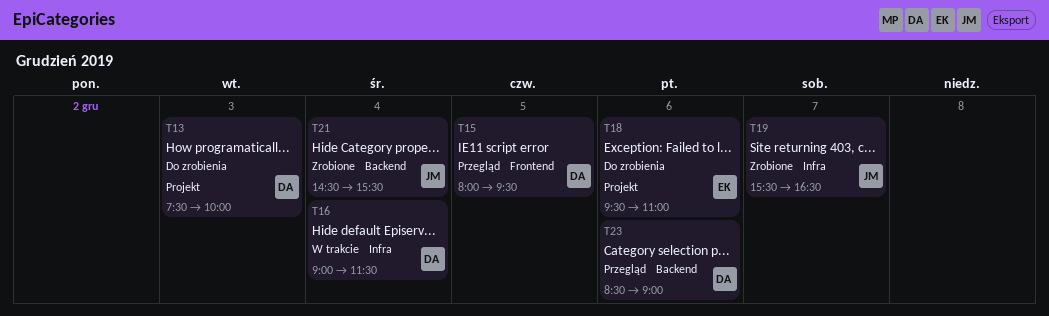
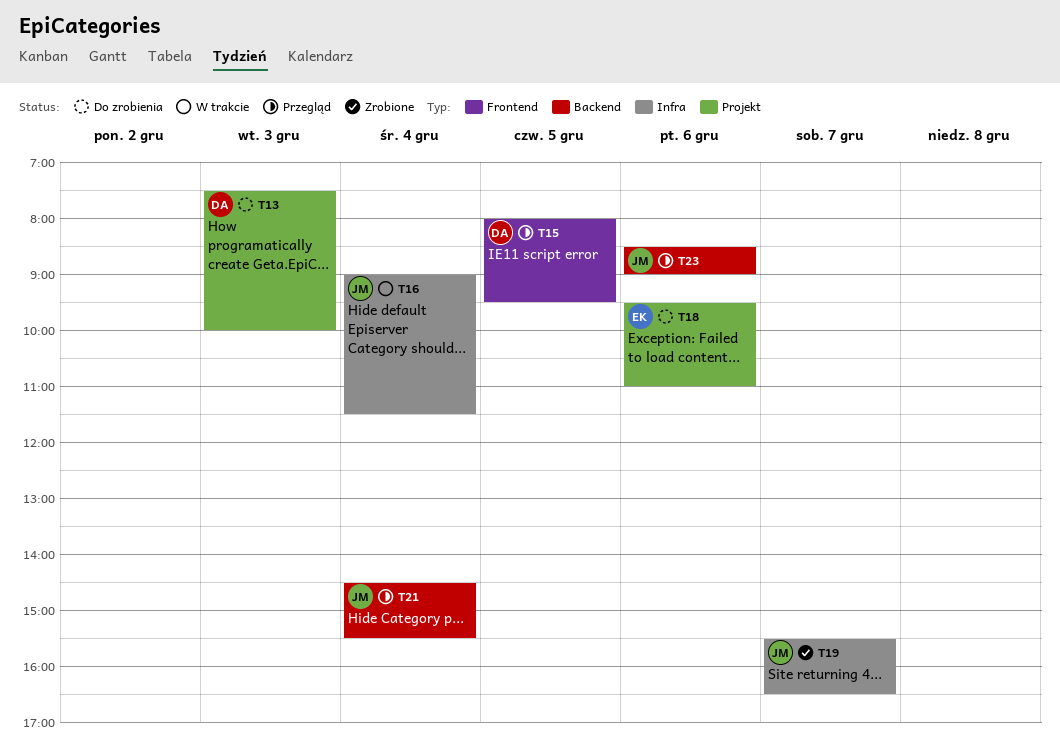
T16, owner: DA -> JM
T21, status: Zrobione -> Przegląd
T23, owner: DA -> JM

